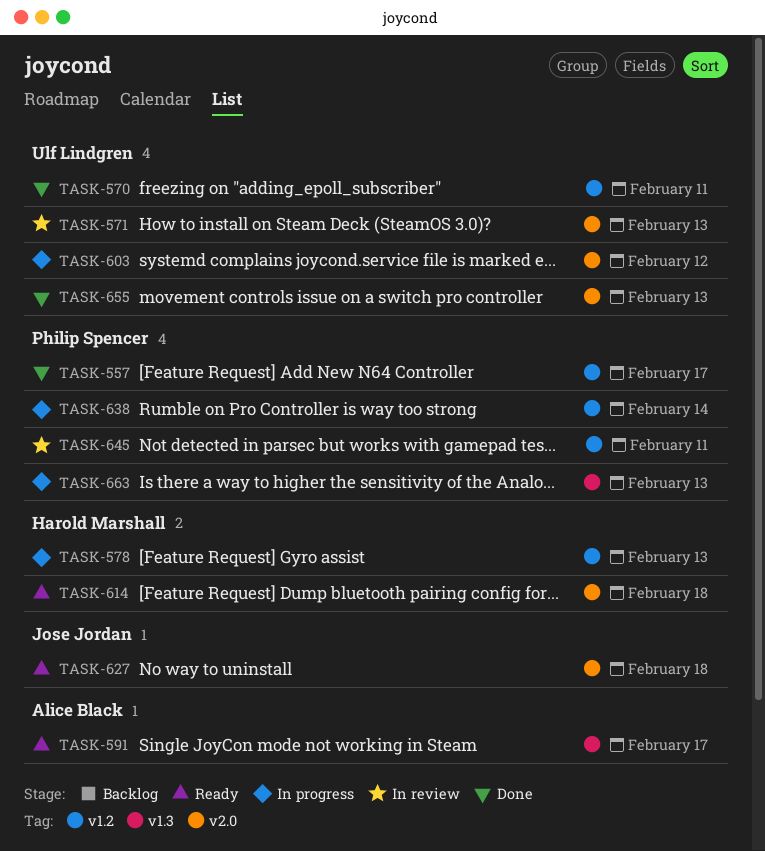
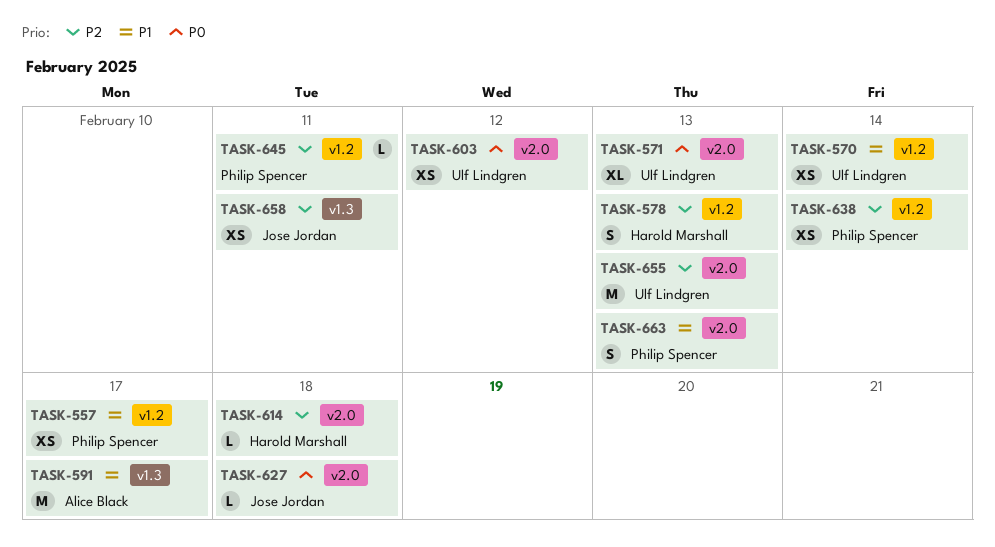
TASK-570, due: Feb 11 -> Feb 14
TASK-658: none -> present
TASK-663, label: v1.3 -> v2.0

